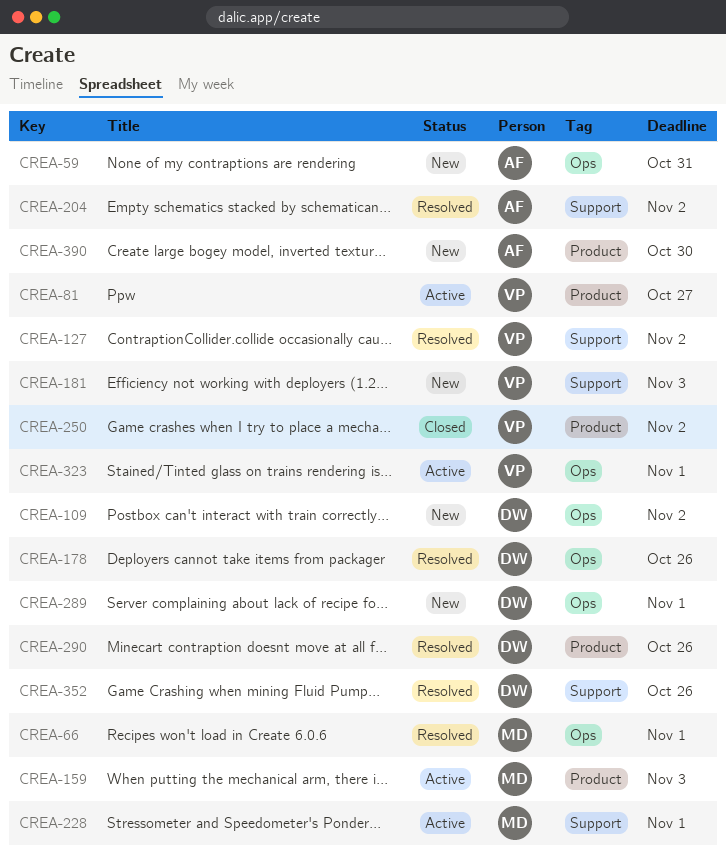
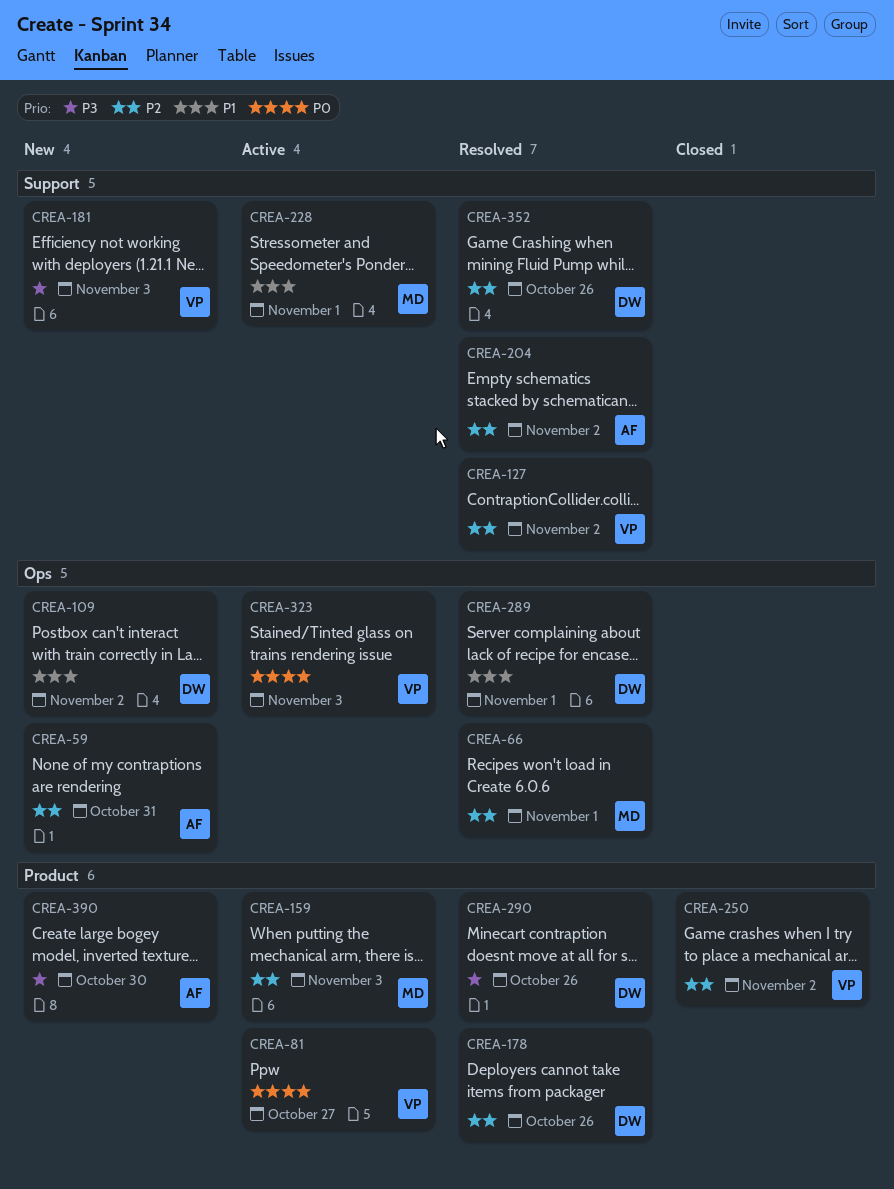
CREA-178, label: Ops -> Product
CREA-289, status: New -> Resolved
CREA-323, due: Nov 1 -> Nov 3

